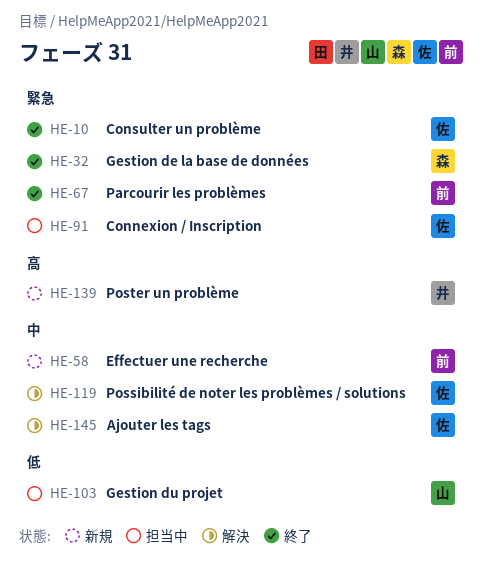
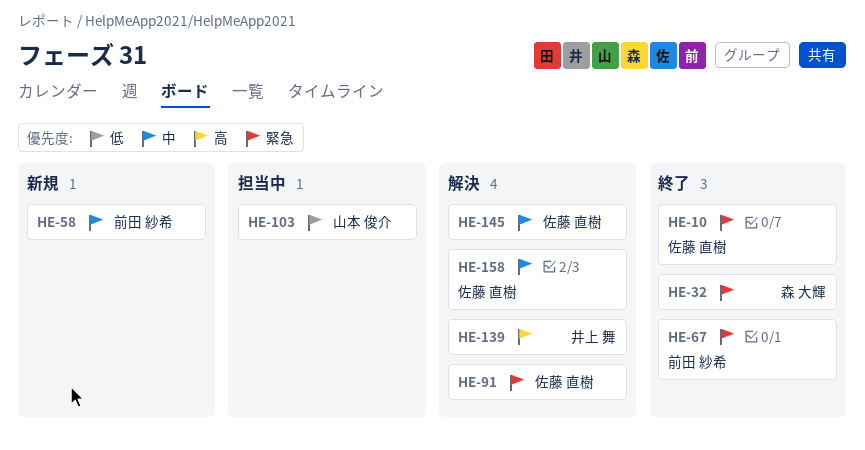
HE-91, status: 担当中 -> 解決
HE-119: present -> none
HE-139, status: 新規 -> 解決
HE-158: none -> present

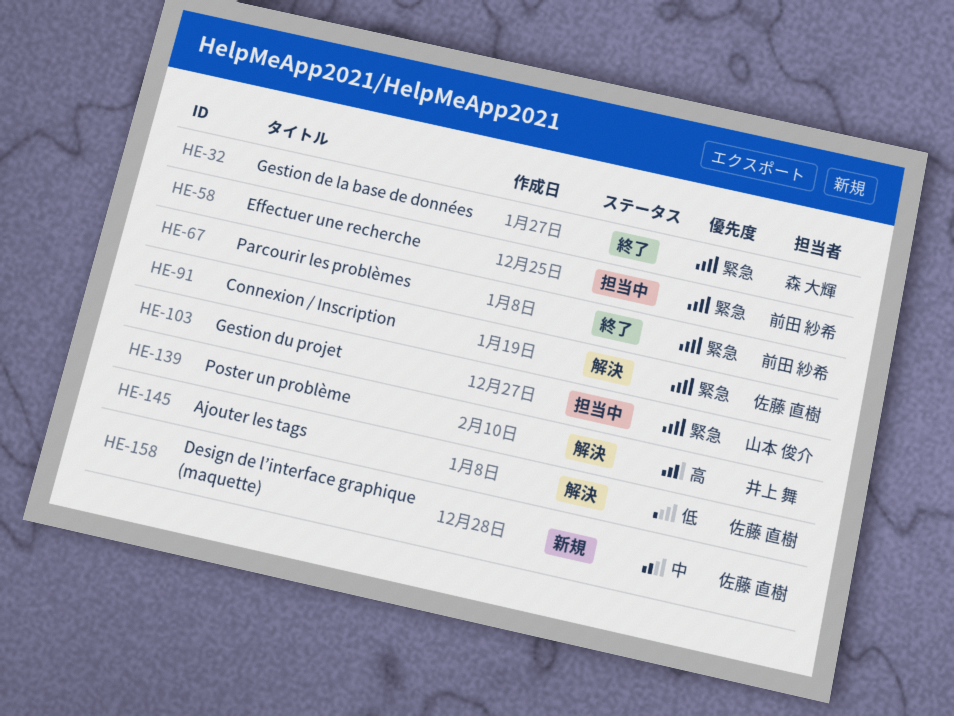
HE-10: present -> none
HE-58, status: 新規 -> 担当中
HE-58, priority: 中 -> 緊急
HE-103, priority: 低 -> 緊急
HE-145, priority: 中 -> 低
HE-158, status: 解決 -> 新規

